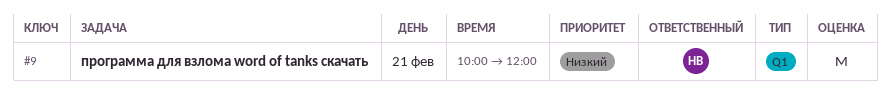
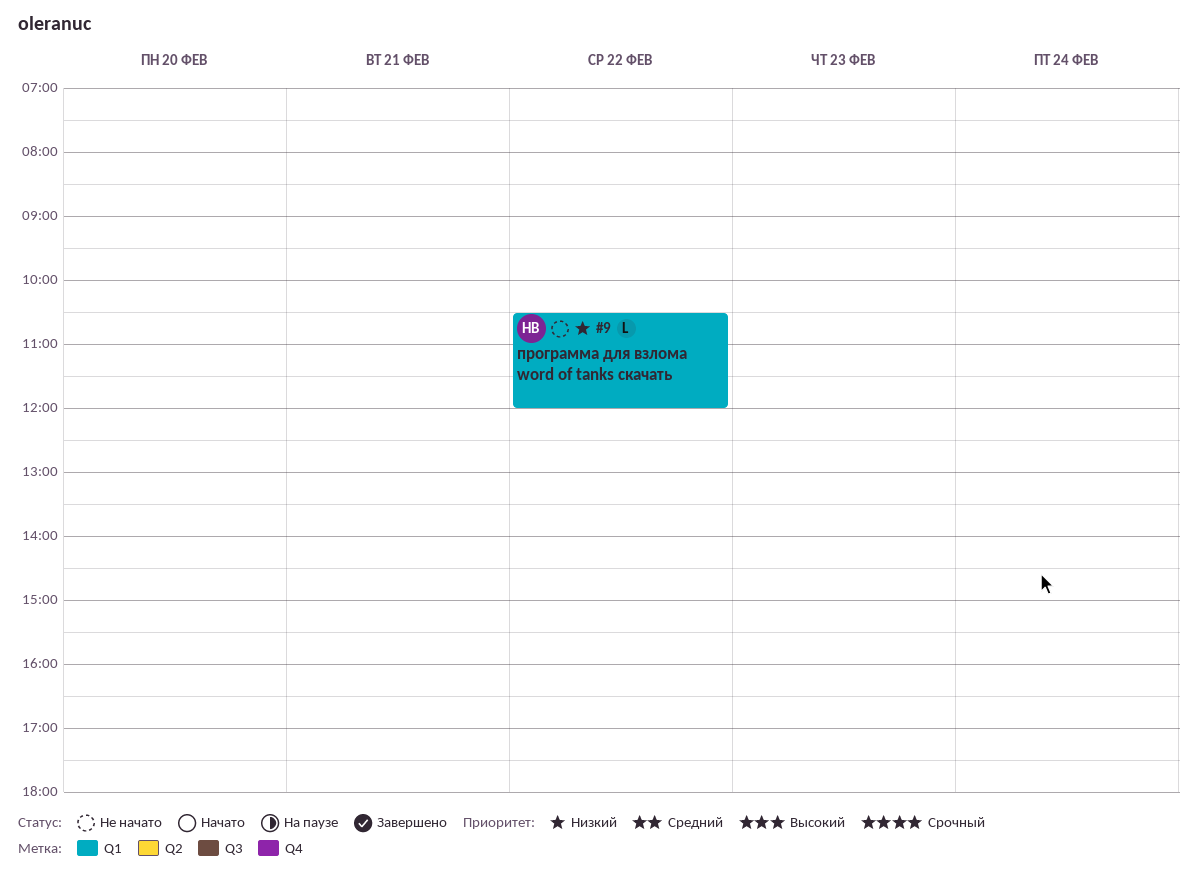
#9, estimate: M -> L
#9, day: Feb 21 -> Feb 22
#9, begins: 10:00 -> 10:30

